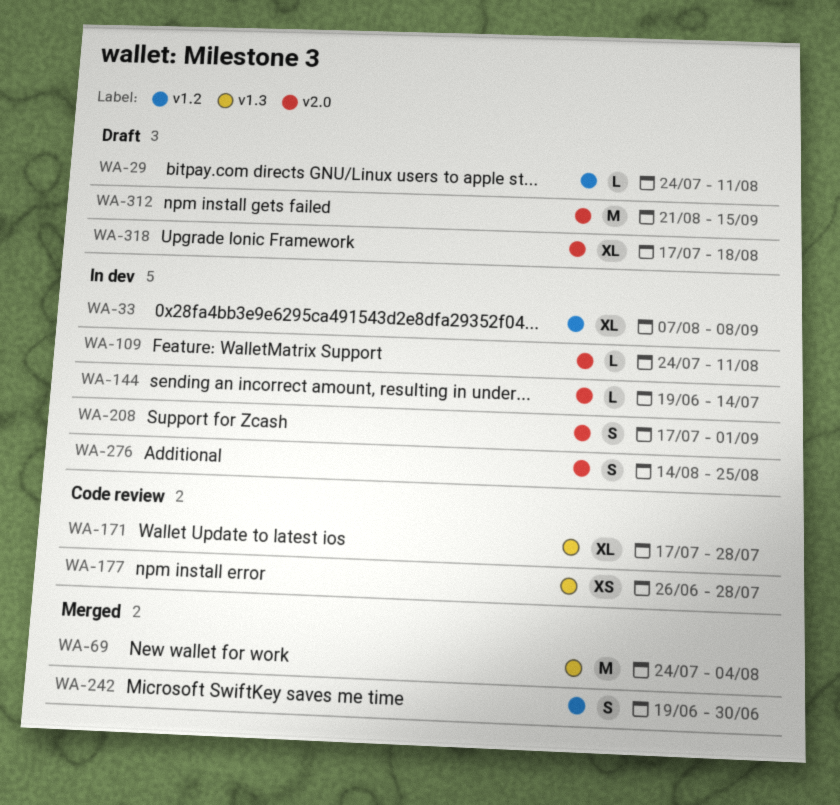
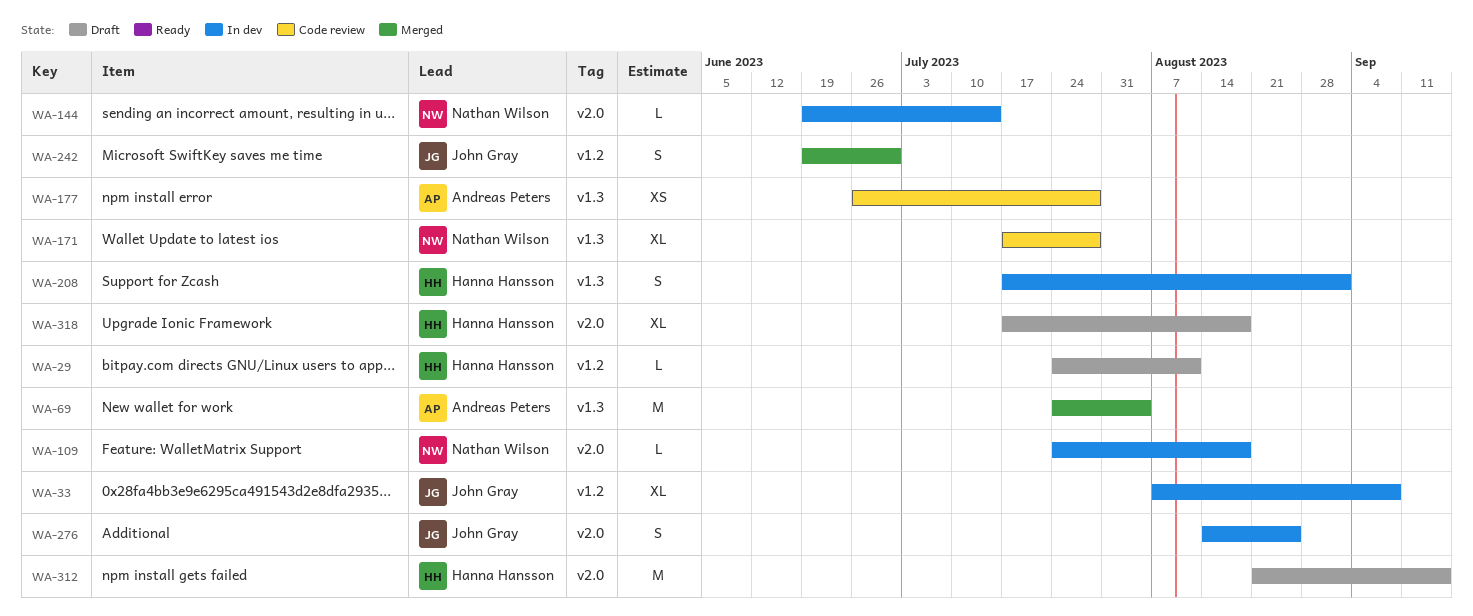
WA-109, due: Aug 11 -> Aug 18
WA-208, label: v2.0 -> v1.3

